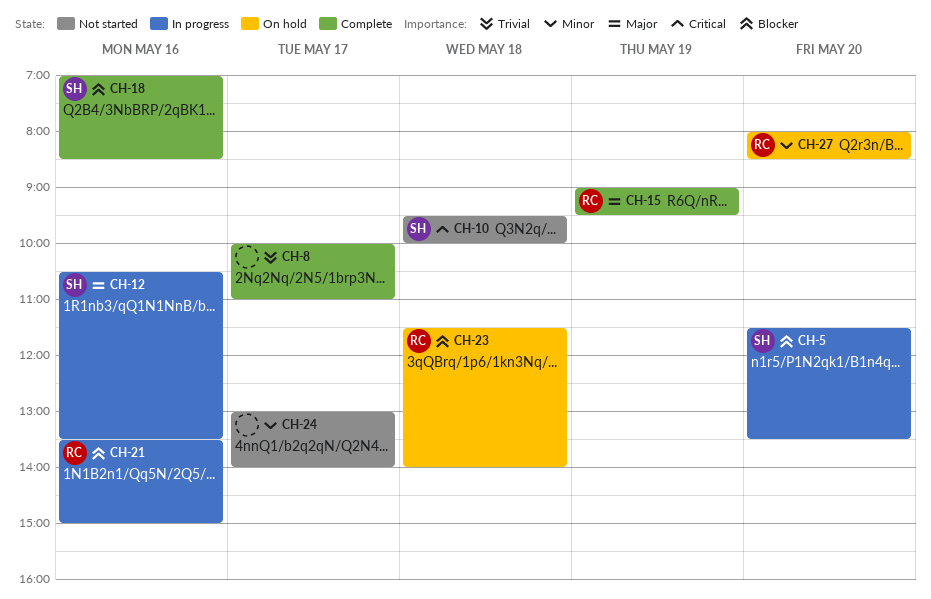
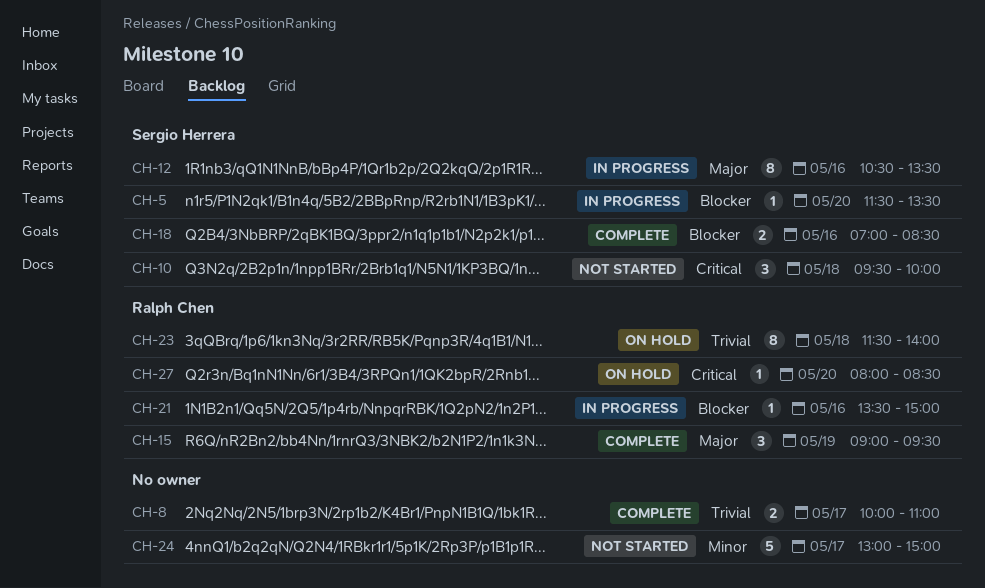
CH-23, priority: Blocker -> Trivial
CH-24, ends: 14:00 -> 15:00
CH-27, priority: Minor -> Critical

